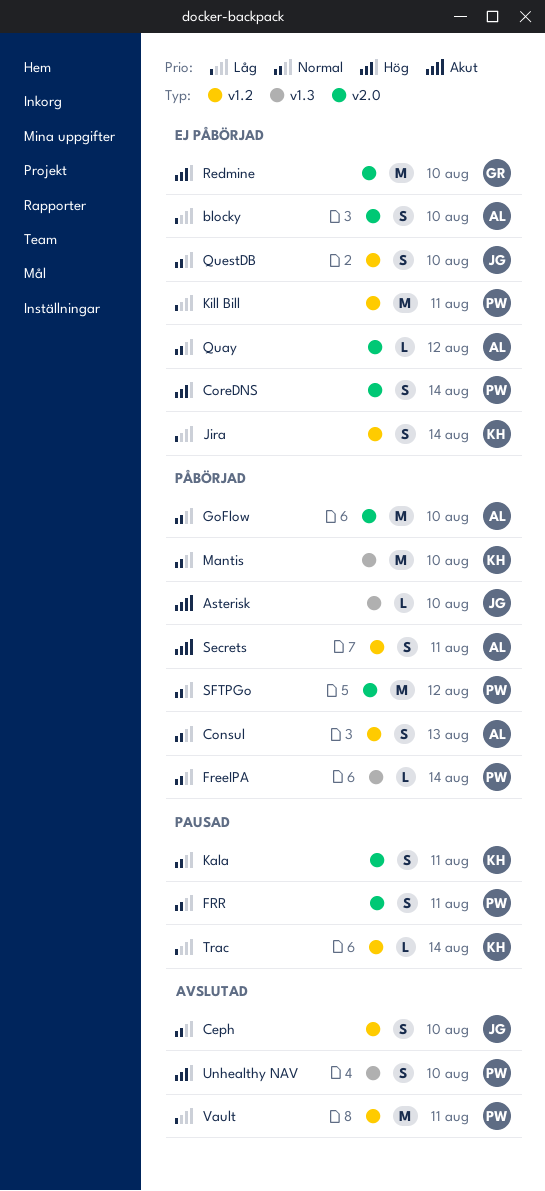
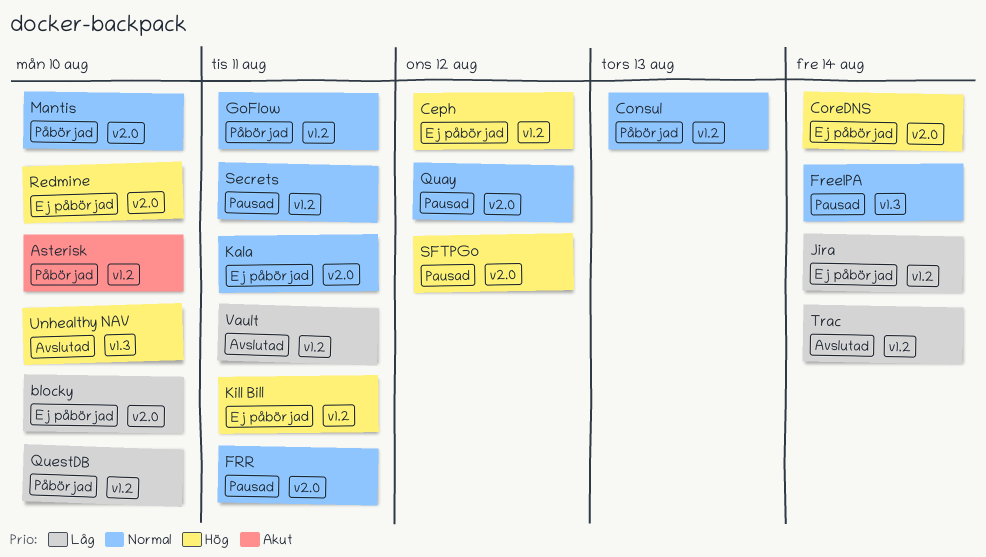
Asterisk, label: v1.3 -> v1.2
Ceph, status: Avslutad -> Ej påbörjad
Ceph, priority: Normal -> Hög
Ceph, due: Aug 10 -> Aug 12
FreeIPA, status: Påbörjad -> Pausad
GoFlow, label: v2.0 -> v1.2
GoFlow, due: Aug 10 -> Aug 11
Kala, status: Pausad -> Ej påbörjad
Kill Bill, priority: Låg -> Hög
Mantis, label: v1.3 -> v2.0
Quay, status: Ej påbörjad -> Pausad
QuestDB, status: Ej påbörjad -> Påbörjad
QuestDB, priority: Normal -> Låg
Secrets, status: Påbörjad -> Pausad
Secrets, priority: Akut -> Normal
SFTPGo, status: Påbörjad -> Pausad
SFTPGo, priority: Normal -> Hög
Trac, status: Pausad -> Avslutad

